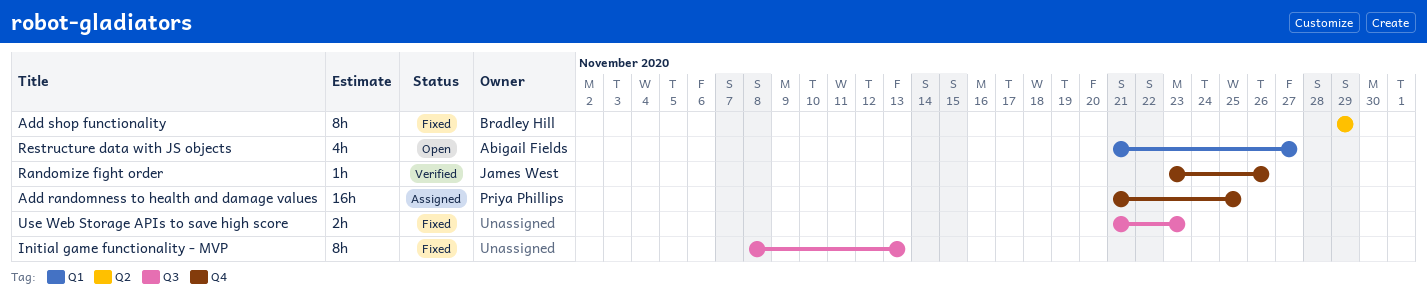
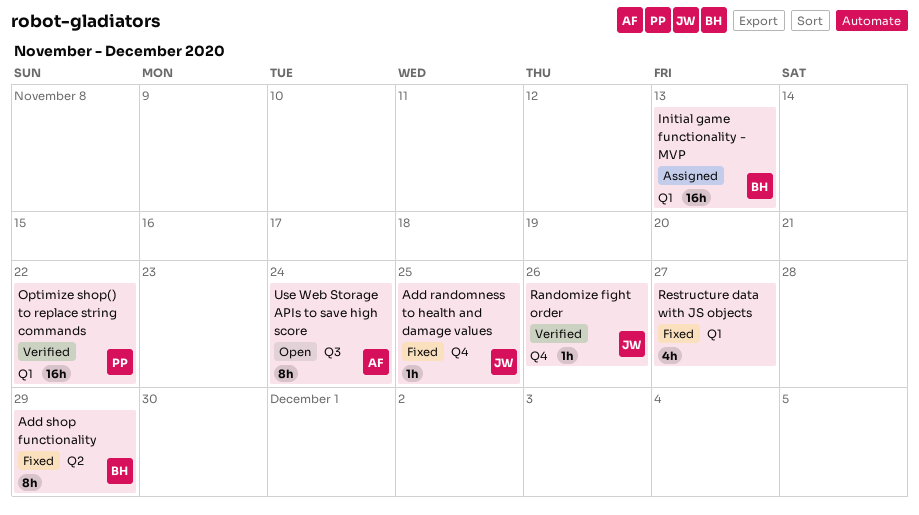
Add randomness to health and damage values, status: Assigned -> Fixed
Add randomness to health and damage values, owner: Priya Phillips -> James West
Add randomness to health and damage values, estimate: 16h -> 1h
Initial game functionality - MVP, status: Fixed -> Assigned
Initial game functionality - MVP, owner: none -> Bradley Hill
Initial game functionality - MVP, label: Q3 -> Q1
Initial game functionality - MVP, estimate: 8h -> 16h
Optimize shop() to replace string commands: none -> present
Restructure data with JS objects, status: Open -> Fixed
Restructure data with JS objects, owner: Abigail Fields -> none
Use Web Storage APIs to save high score, status: Fixed -> Open
Use Web Storage APIs to save high score, owner: none -> Abigail Fields
Use Web Storage APIs to save high score, estimate: 2h -> 8h
Use Web Storage APIs to save high score, due: Nov 23 -> Nov 24

